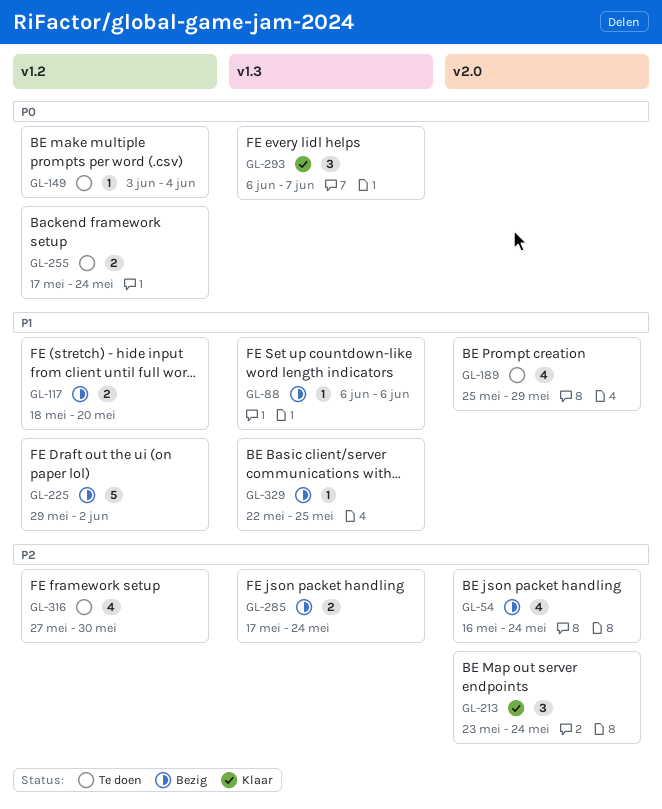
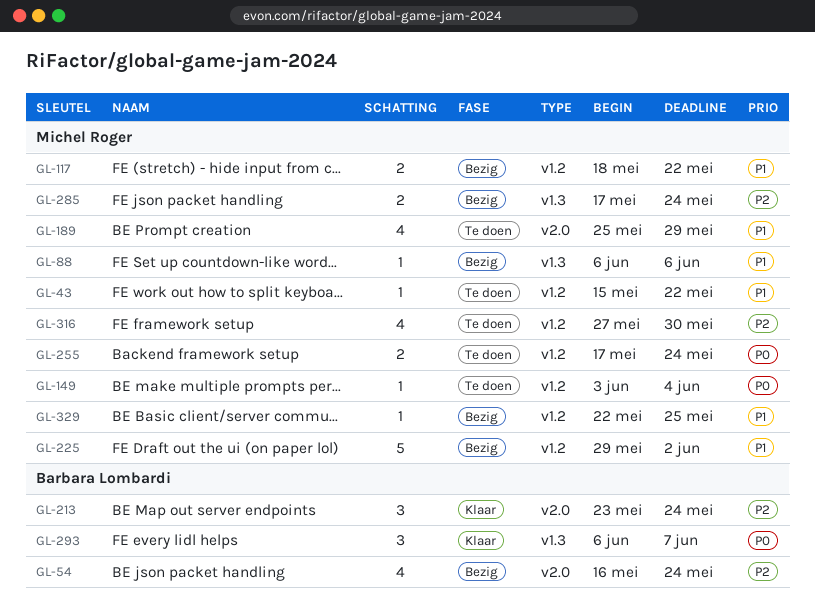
GL-43: none -> present
GL-117, due: May 20 -> May 22
GL-329, label: v1.3 -> v1.2

